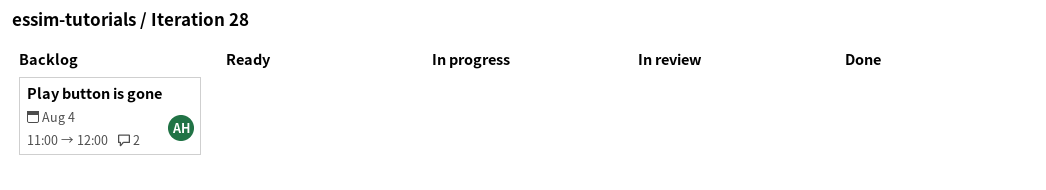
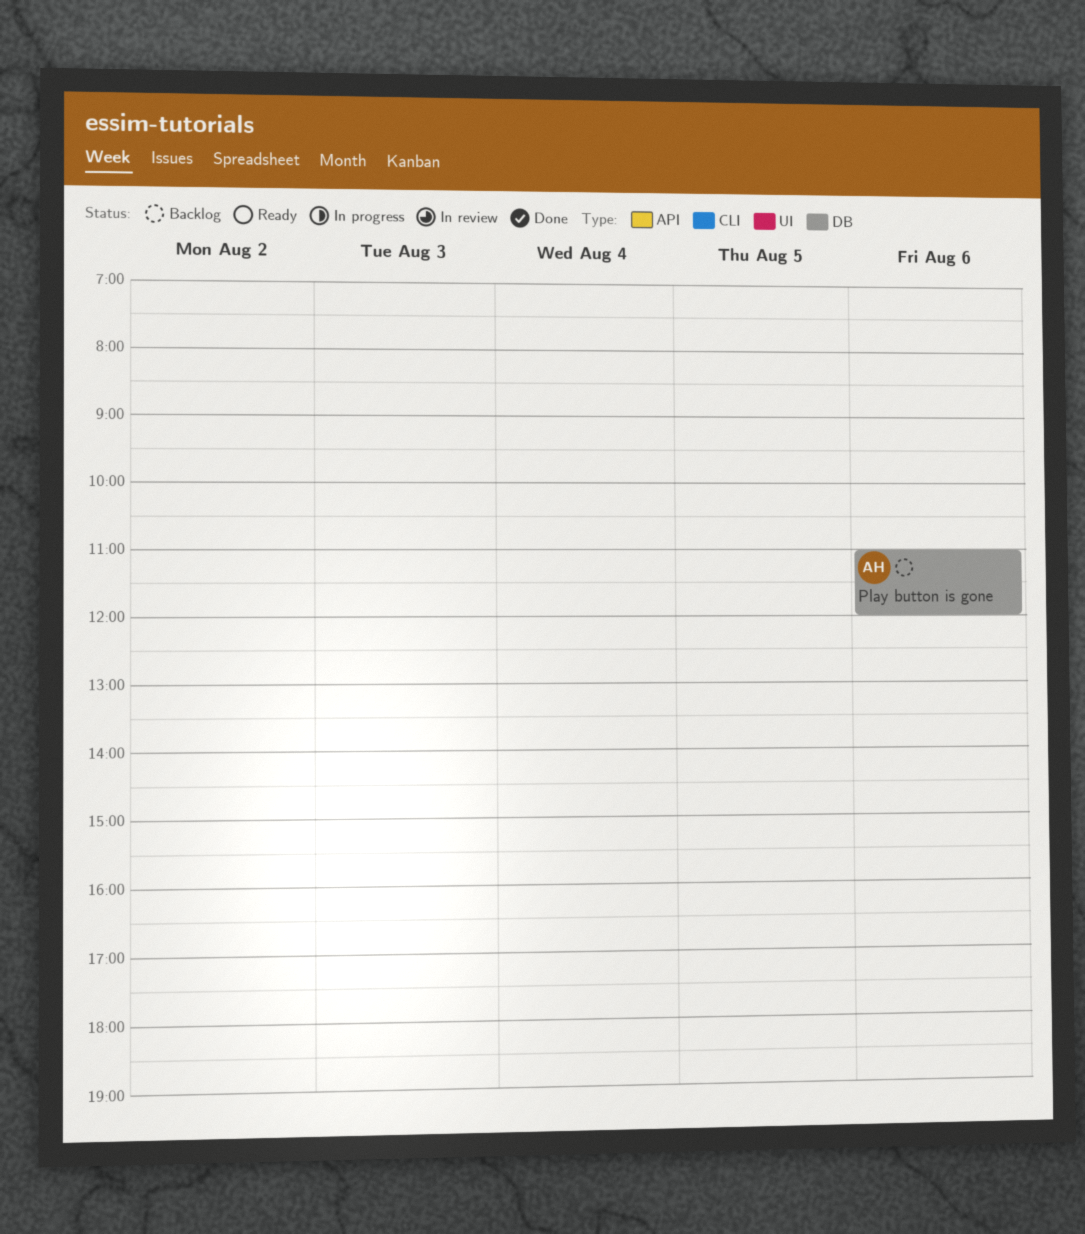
Play button is gone, day: Aug 4 -> Aug 6

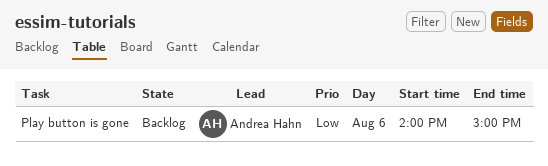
Play button is gone, begins: 11:00 -> 14:00
Play button is gone, ends: 12:00 -> 15:00

